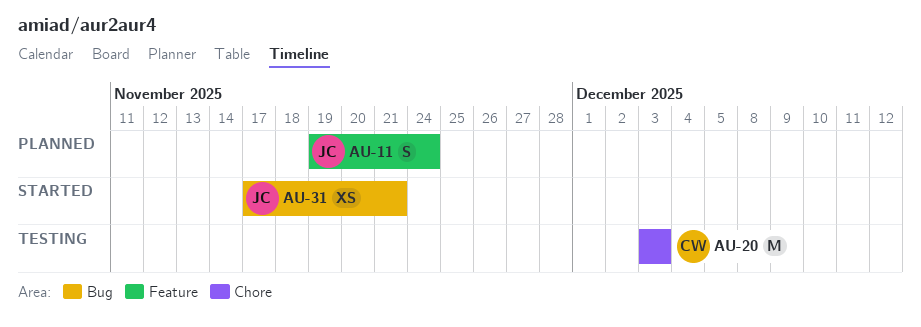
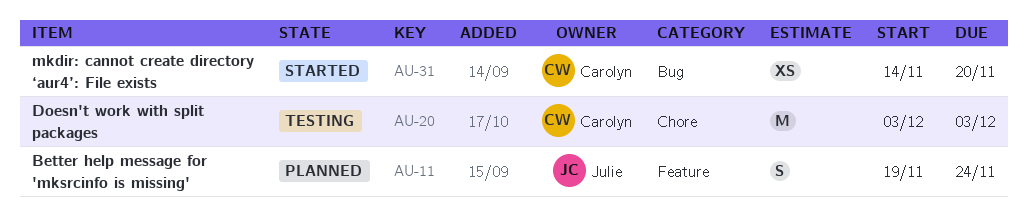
AU-31, owner: Julie -> Carolyn
AU-31, start: Nov 17 -> Nov 14
AU-31, due: Nov 21 -> Nov 20

